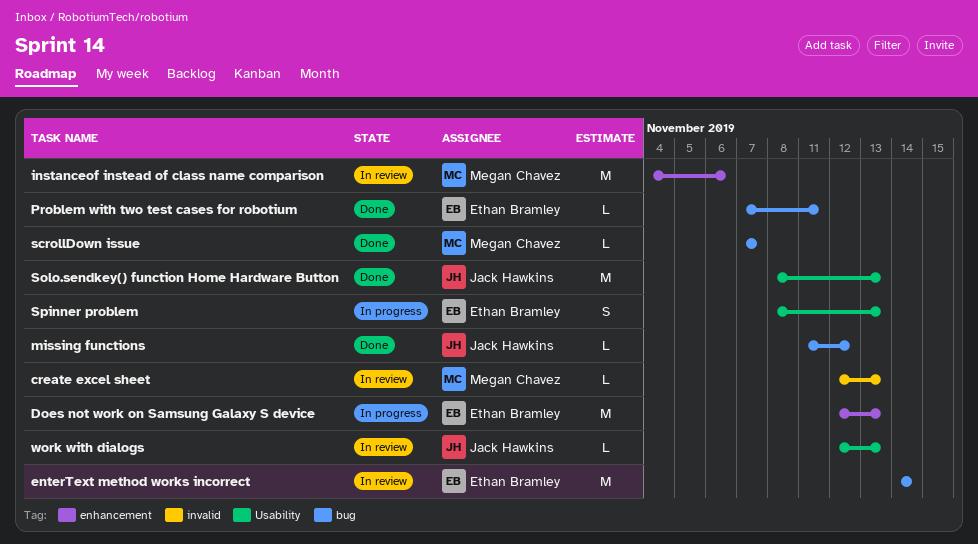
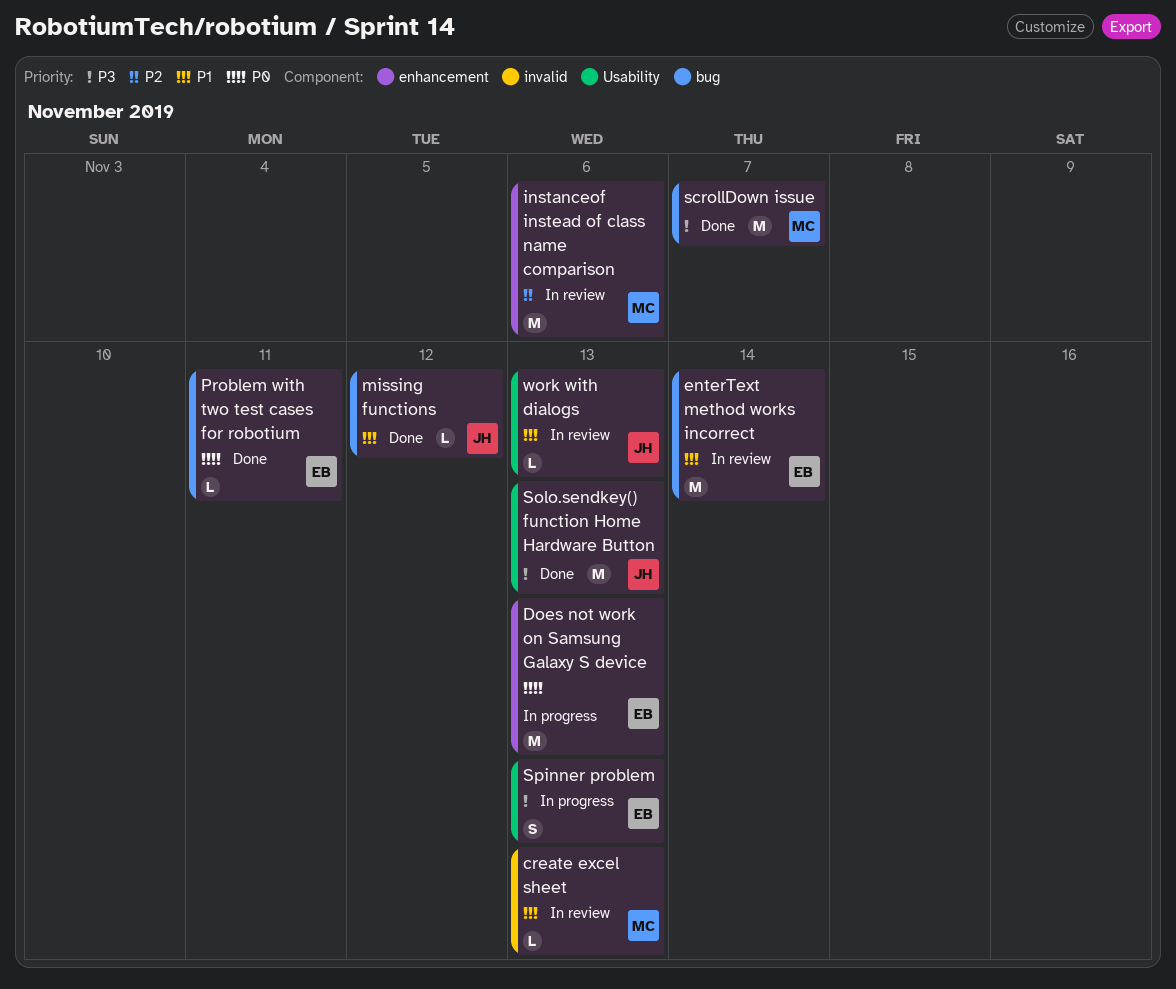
scrollDown issue, estimate: L -> M

